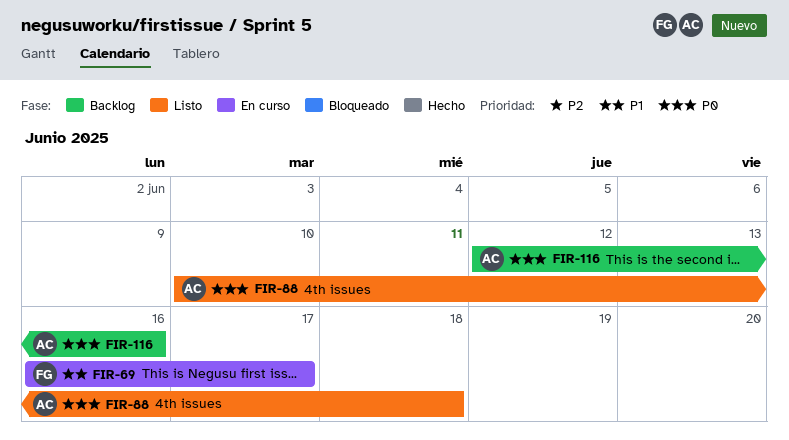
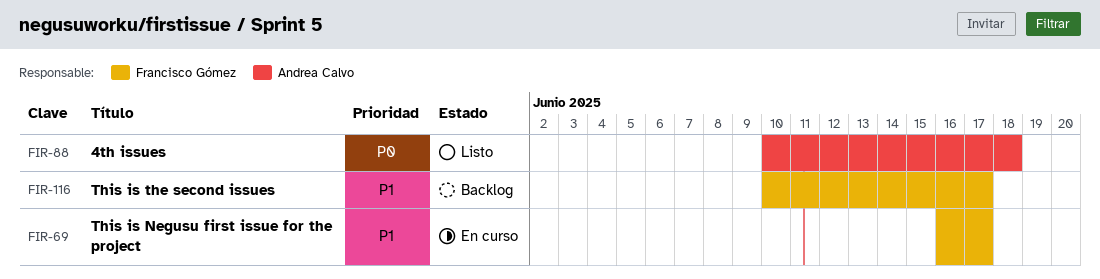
FIR-116, owner: Andrea Calvo -> Francisco Gómez
FIR-116, priority: P0 -> P1
FIR-116, start: Jun 12 -> Jun 10
FIR-116, due: Jun 16 -> Jun 17

